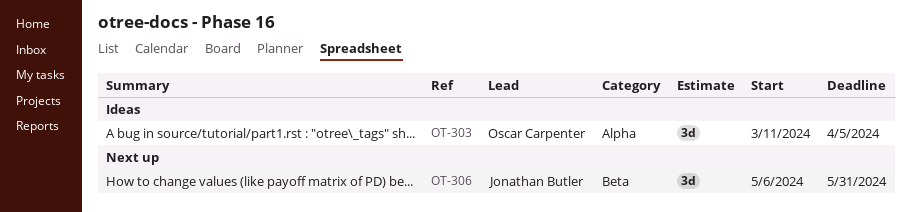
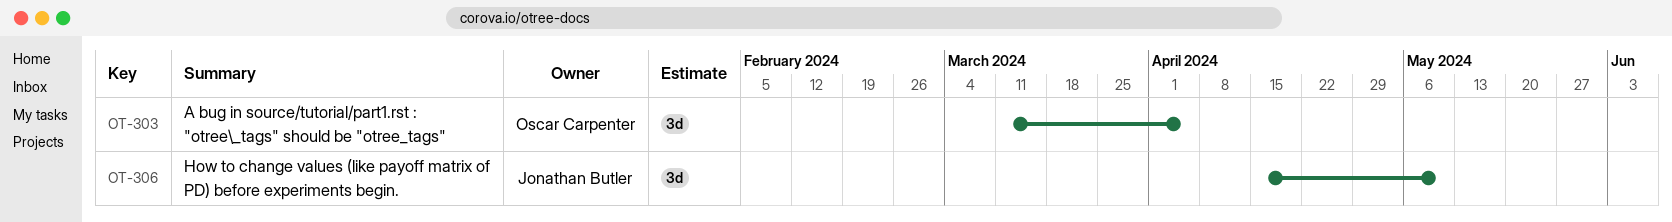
OT-306, start: May 6 -> Apr 15
OT-306, due: May 31 -> May 10

